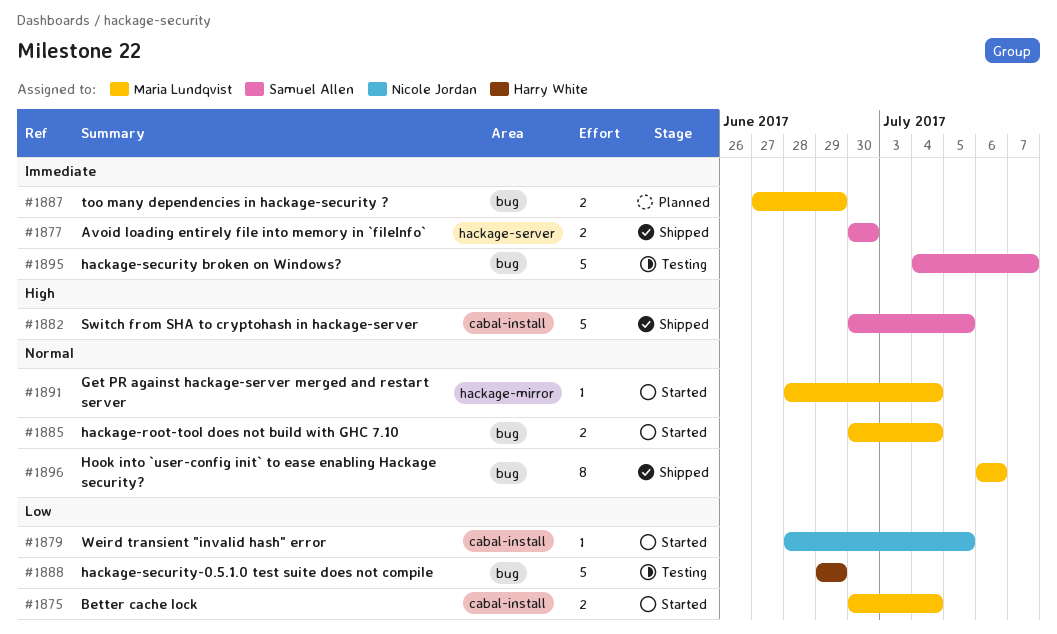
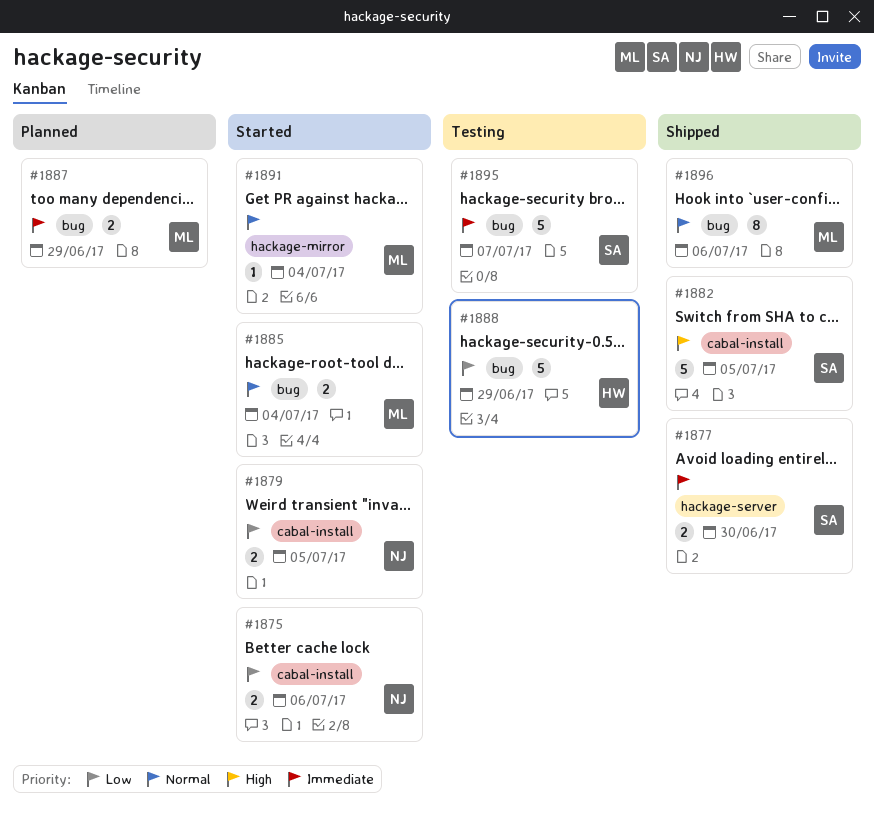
#1875, owner: Maria Lundqvist -> Nicole Jordan
#1875, due: Jul 4 -> Jul 6
#1879, estimate: 1 -> 2

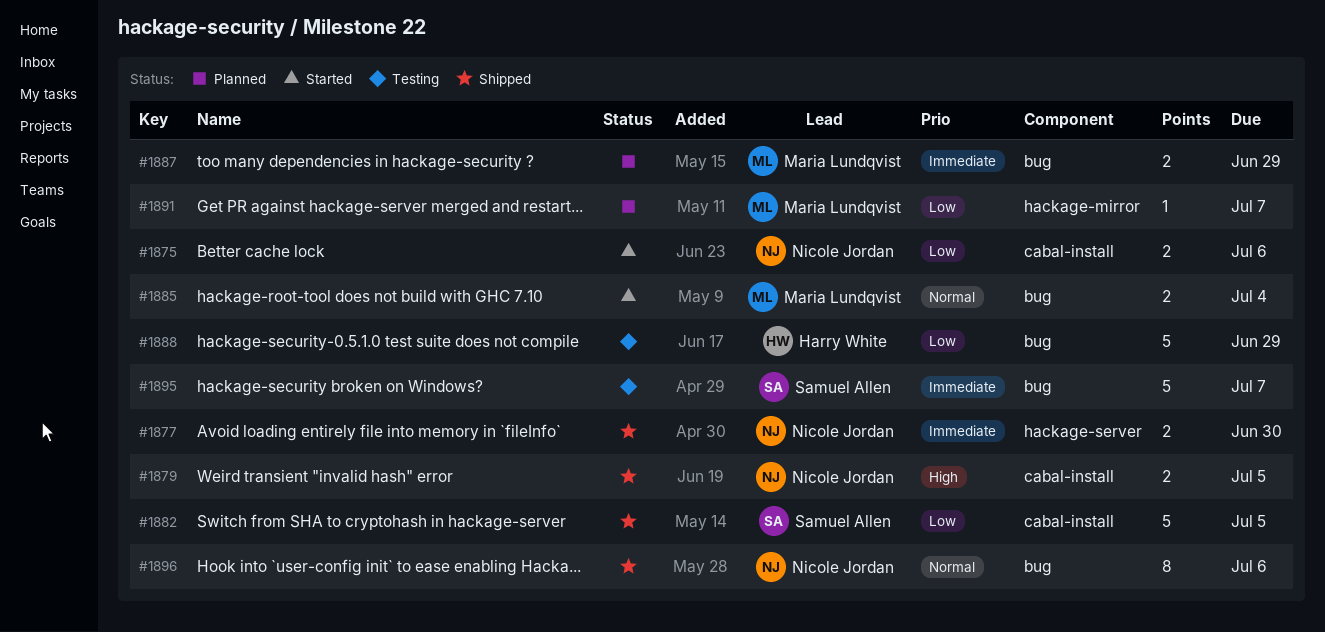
#1877, owner: Samuel Allen -> Nicole Jordan
#1879, status: Started -> Shipped
#1879, priority: Low -> High
#1882, priority: High -> Low
#1891, status: Started -> Planned
#1891, priority: Normal -> Low
#1891, due: Jul 4 -> Jul 7
#1896, owner: Maria Lundqvist -> Nicole Jordan

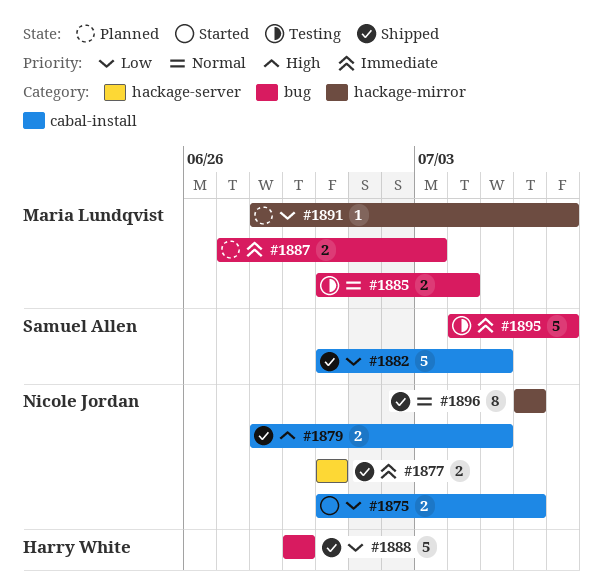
#1885, status: Started -> Testing
#1887, due: Jun 29 -> Jul 3
#1888, status: Testing -> Shipped
#1896, label: bug -> hackage-mirror

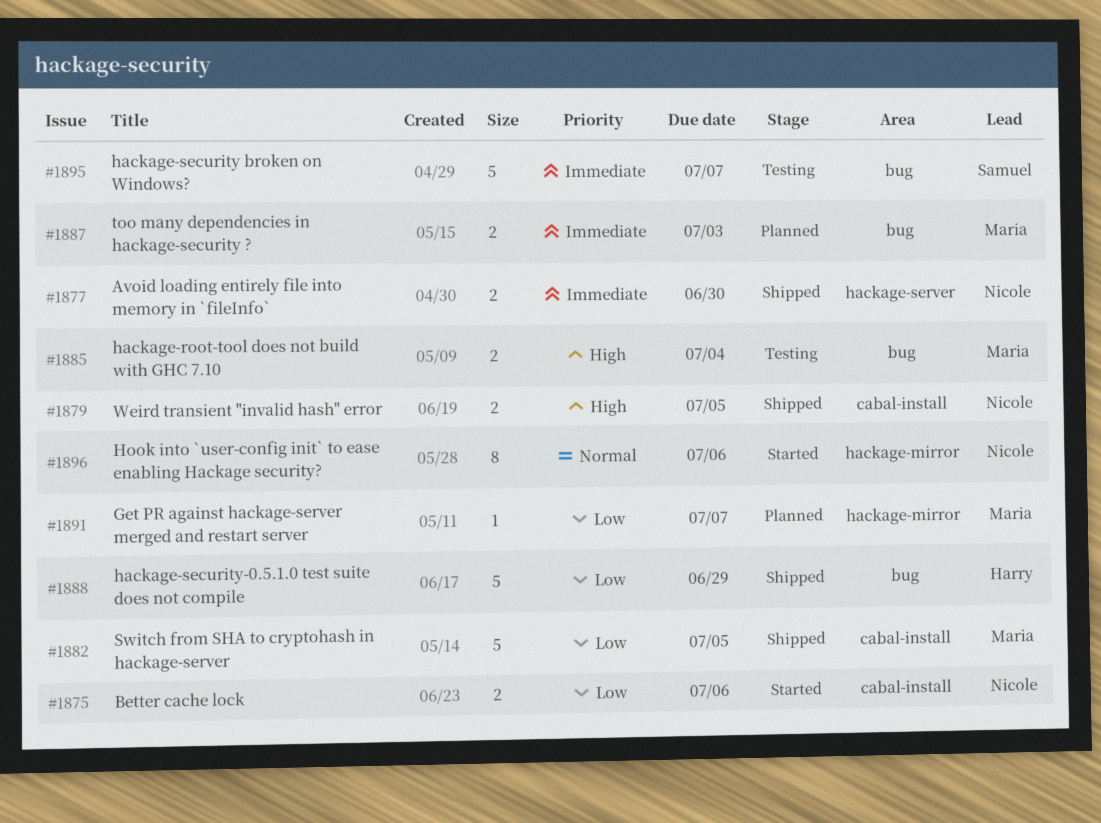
#1882, owner: Samuel Allen -> Maria Lundqvist
#1885, priority: Normal -> High
#1896, status: Shipped -> Started

